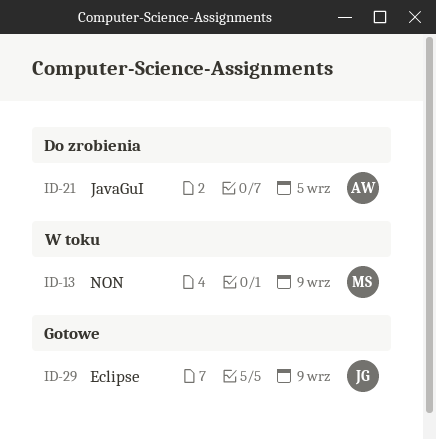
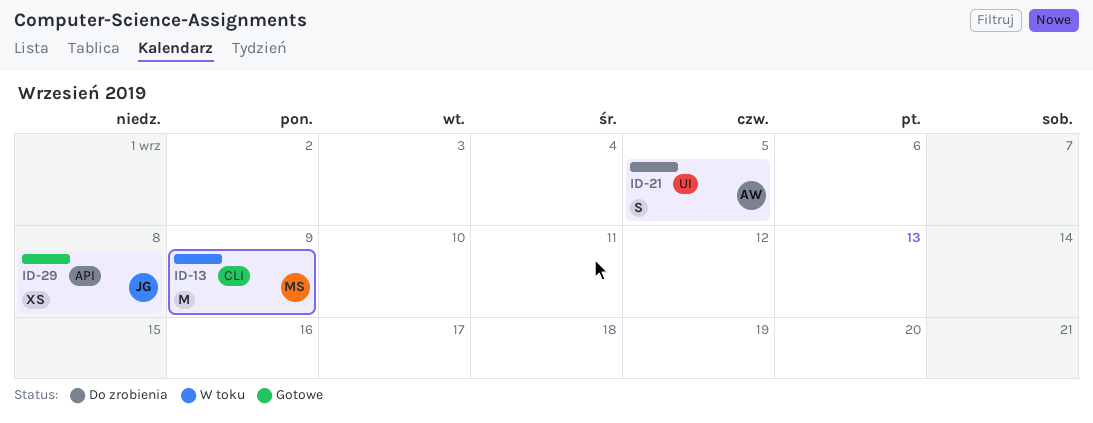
ID-29, due: Sep 9 -> Sep 8

